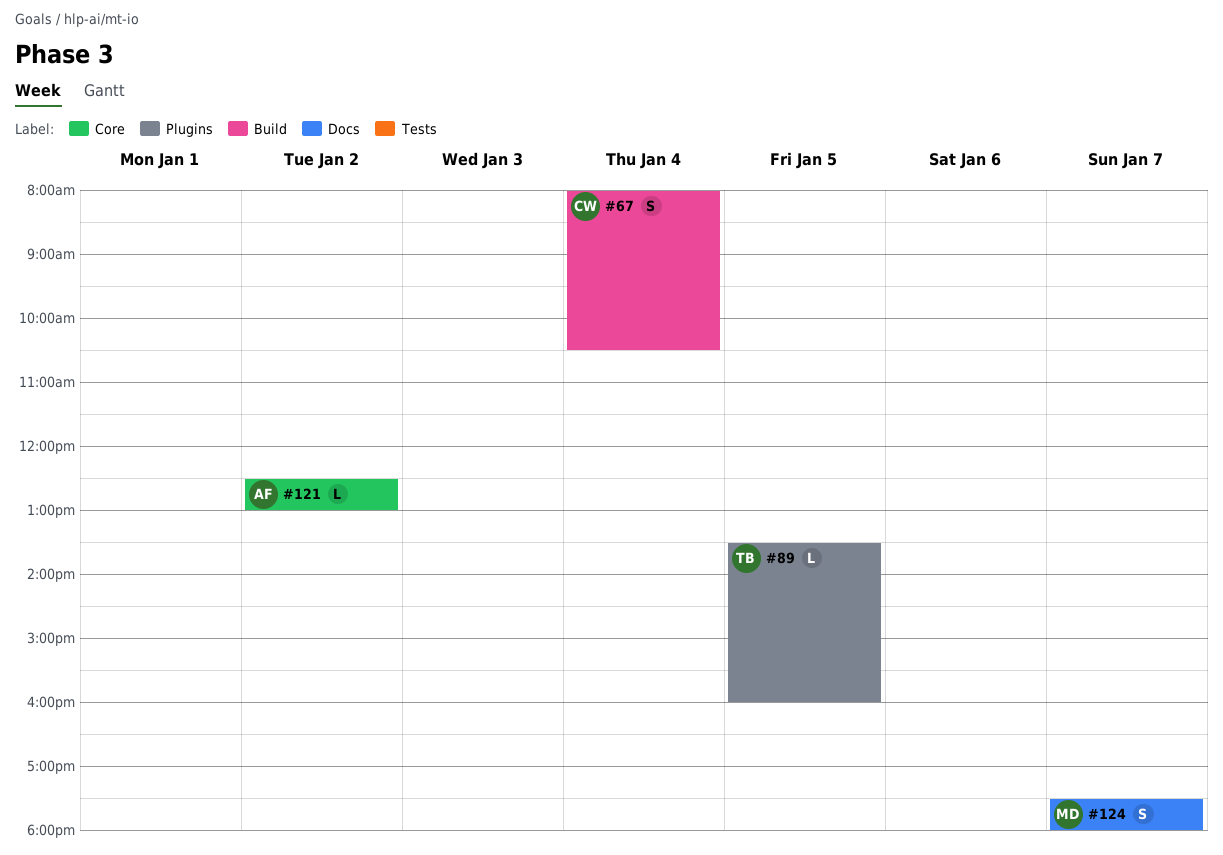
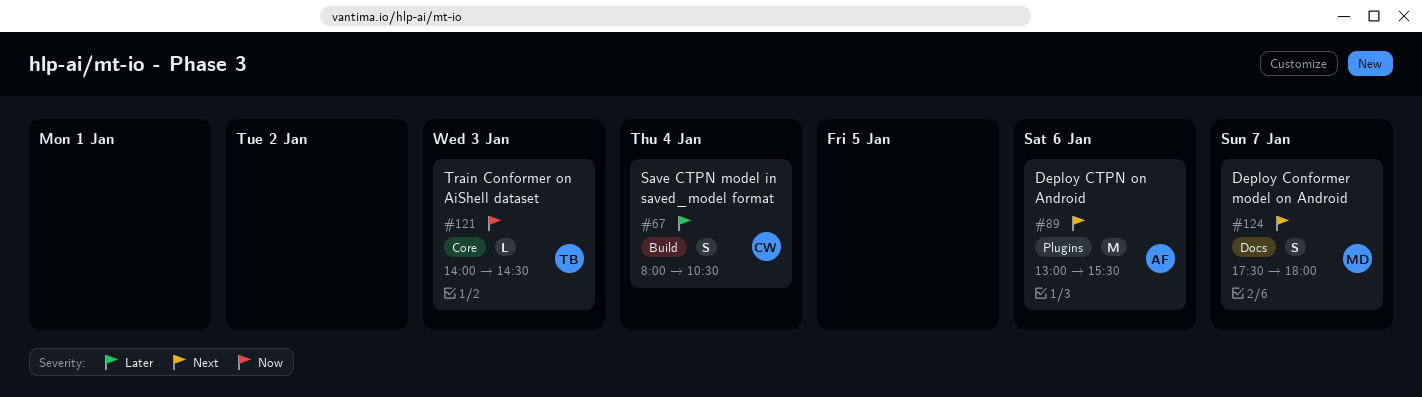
#89, owner: TB -> AF
#89, estimate: L -> M
#89, day: Jan 5 -> Jan 6
#89, begins: 13:30 -> 13:00
#89, ends: 16:00 -> 15:30
#121, owner: AF -> TB
#121, day: Jan 2 -> Jan 3
#121, begins: 12:30 -> 14:00
#121, ends: 13:00 -> 14:30

